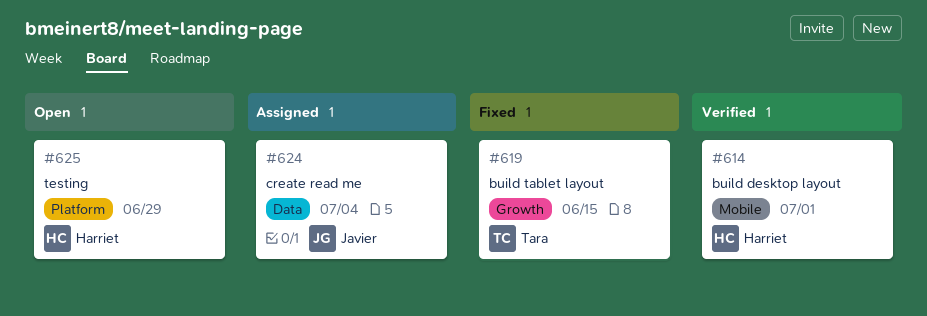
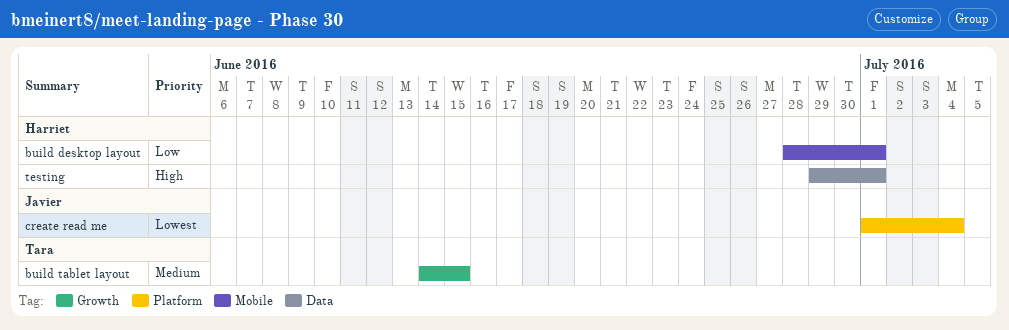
create read me, label: Data -> Platform
testing, label: Platform -> Data
testing, due: Jun 29 -> Jul 1

